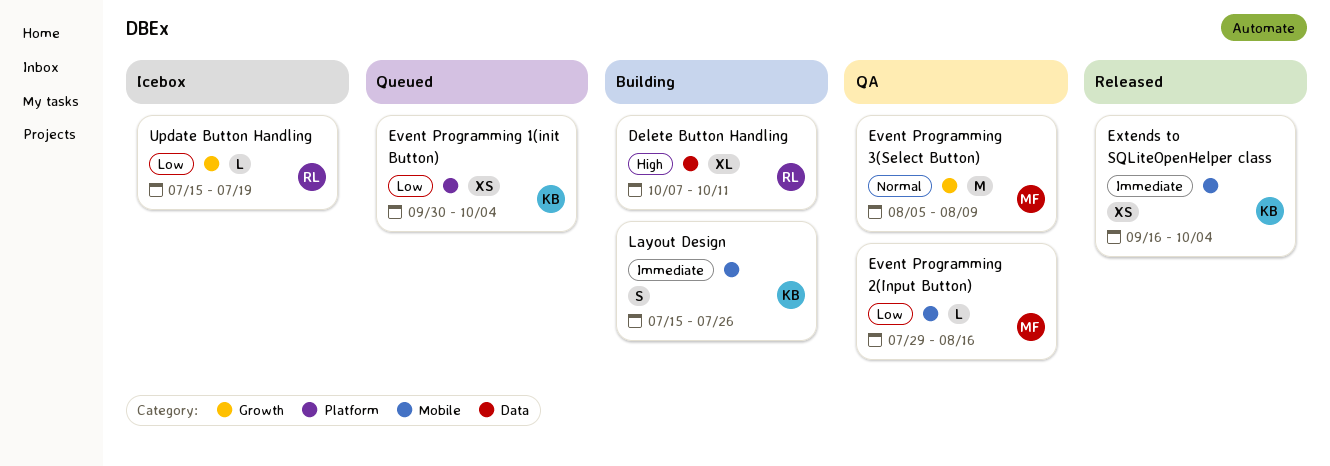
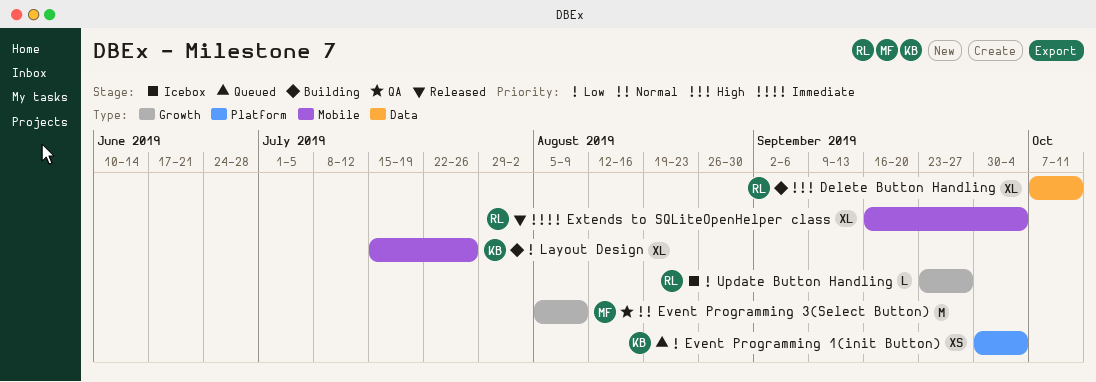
Event Programming 2(Input Button): present -> none
Extends to SQLiteOpenHelper class, owner: KB -> RL
Extends to SQLiteOpenHelper class, estimate: XS -> XL
Layout Design, priority: Immediate -> Low
Layout Design, estimate: S -> XL
Update Button Handling, start: Jul 15 -> Sep 23
Update Button Handling, due: Jul 19 -> Sep 27

